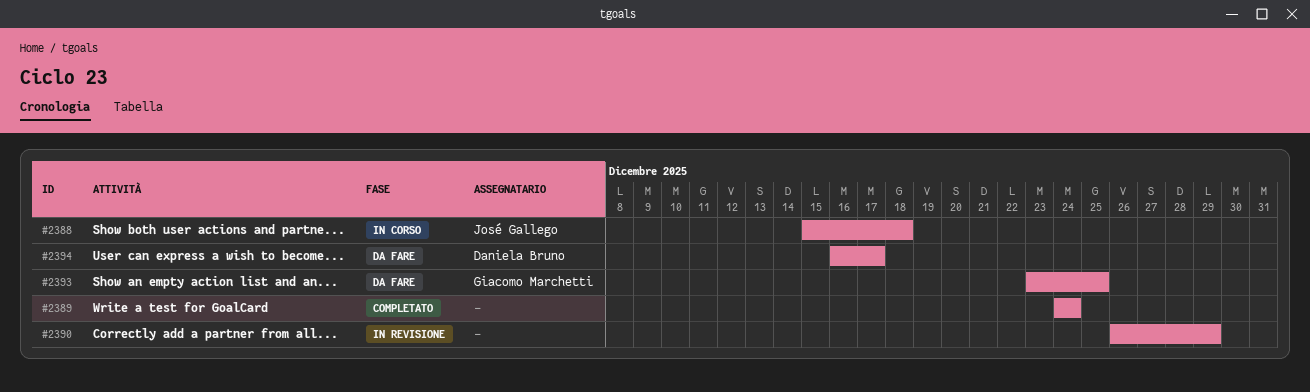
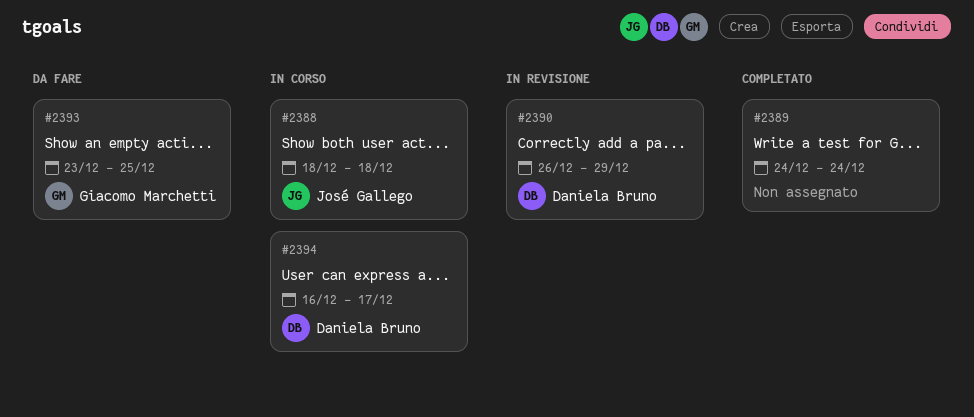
#2388, start: Dec 15 -> Dec 18
#2390, owner: none -> Daniela Bruno
#2394, status: Da fare -> In corso

